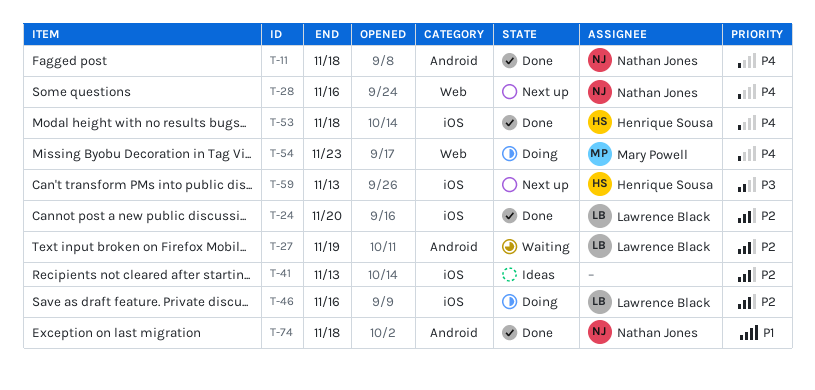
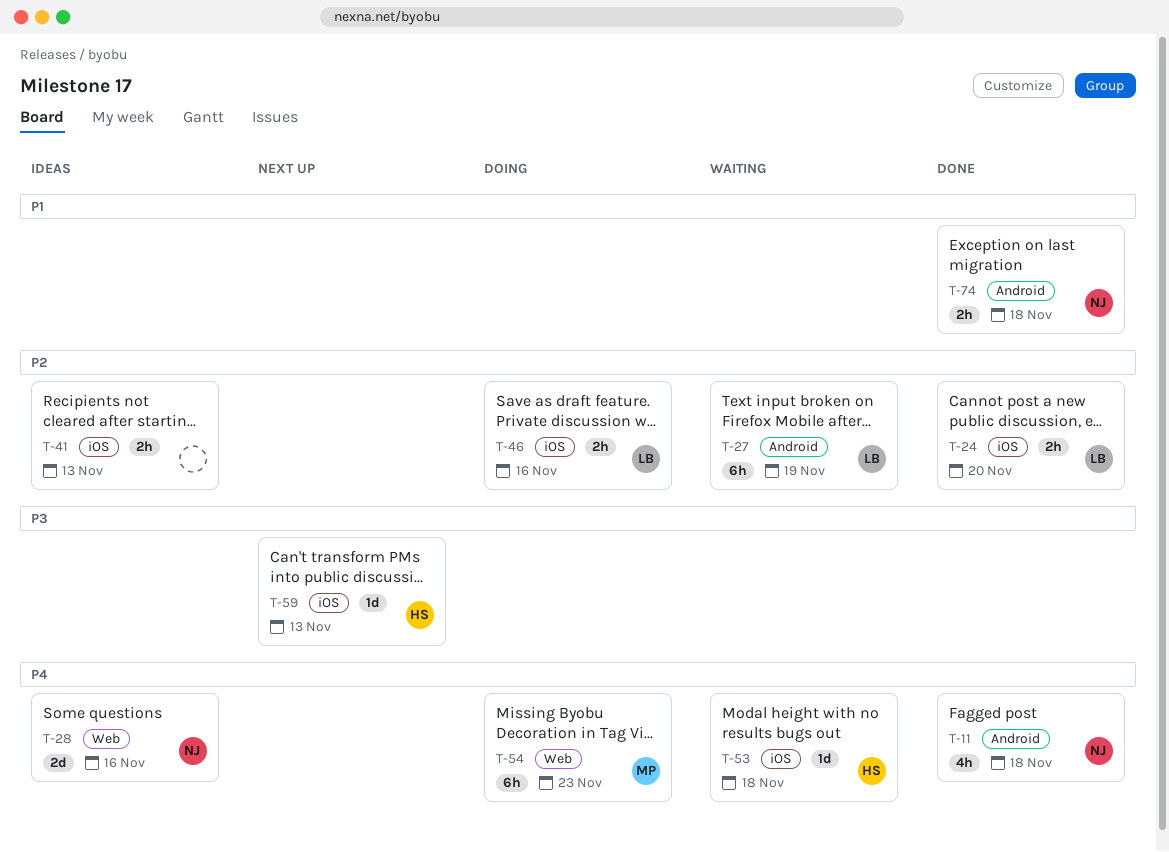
T-28, status: Next up -> Ideas
T-53, status: Done -> Waiting

